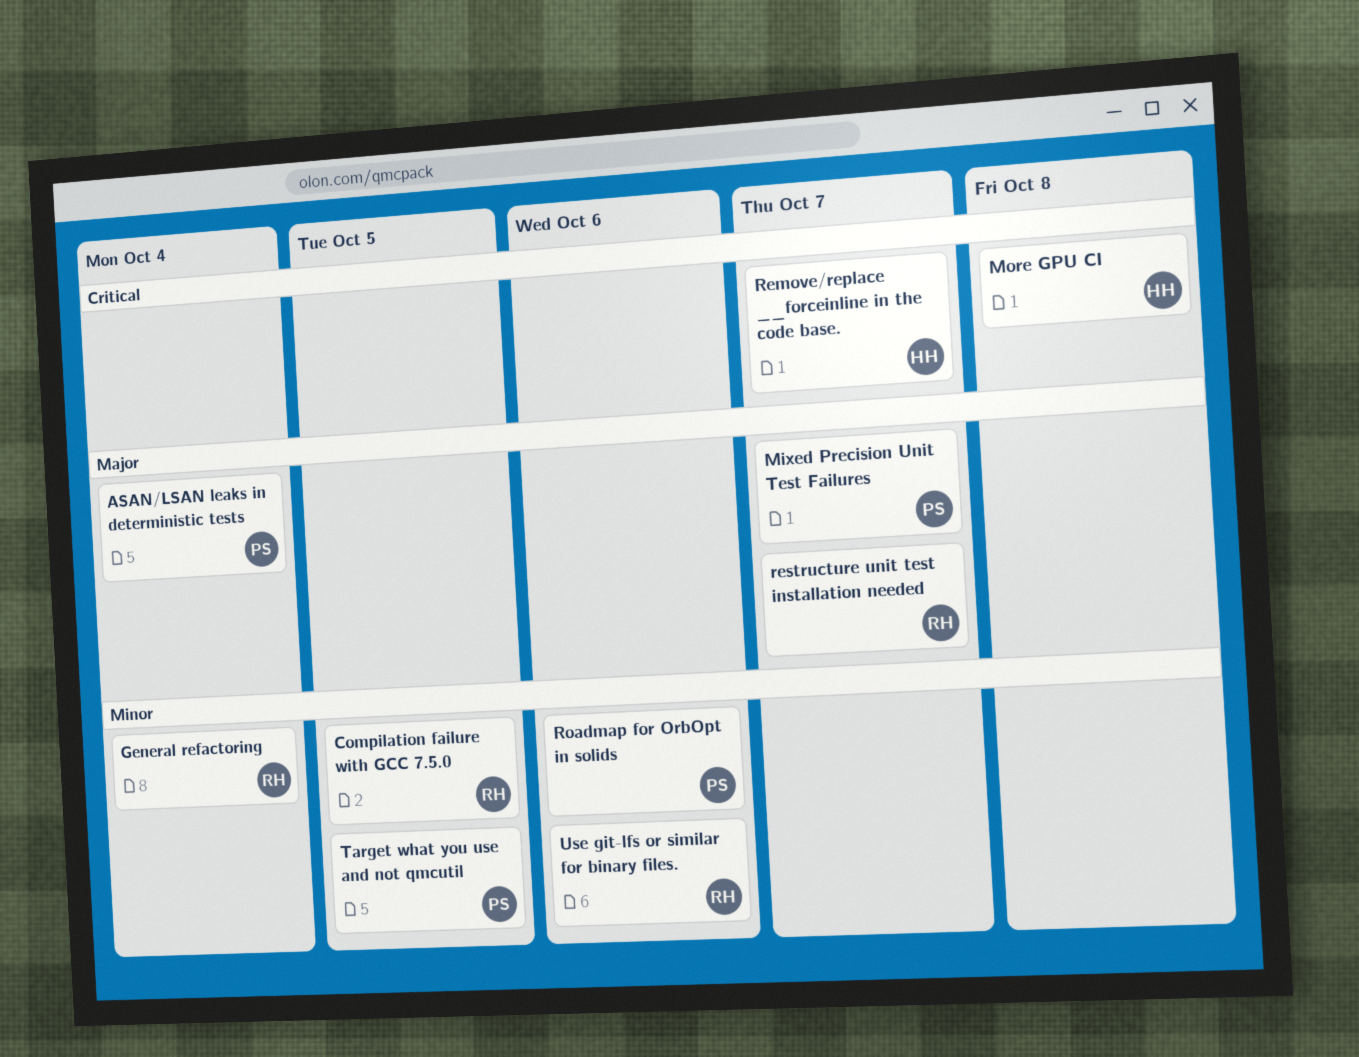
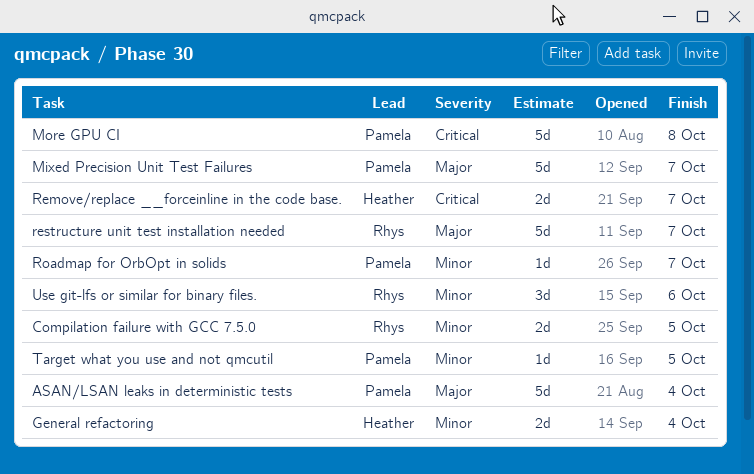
General refactoring, owner: Rhys -> Heather
More GPU CI, owner: Heather -> Pamela
Roadmap for OrbOpt in solids, due: Oct 6 -> Oct 7

